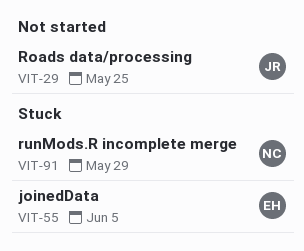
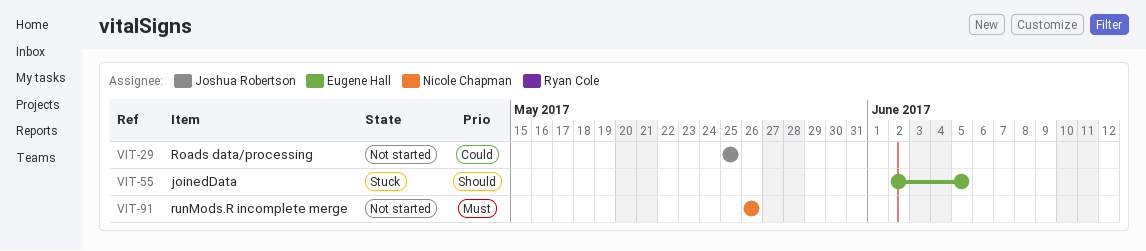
VIT-91, status: Stuck -> Not started
VIT-91, due: May 29 -> May 26

